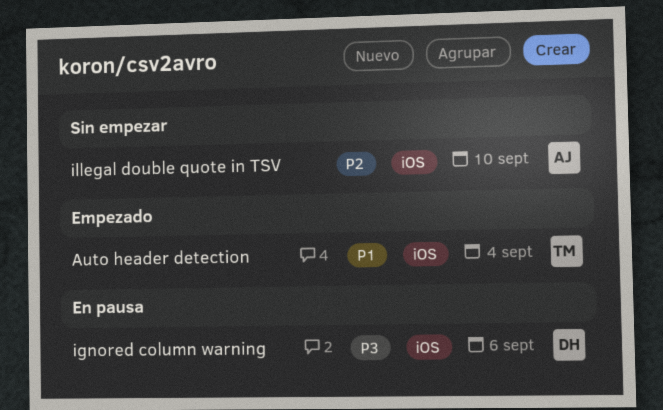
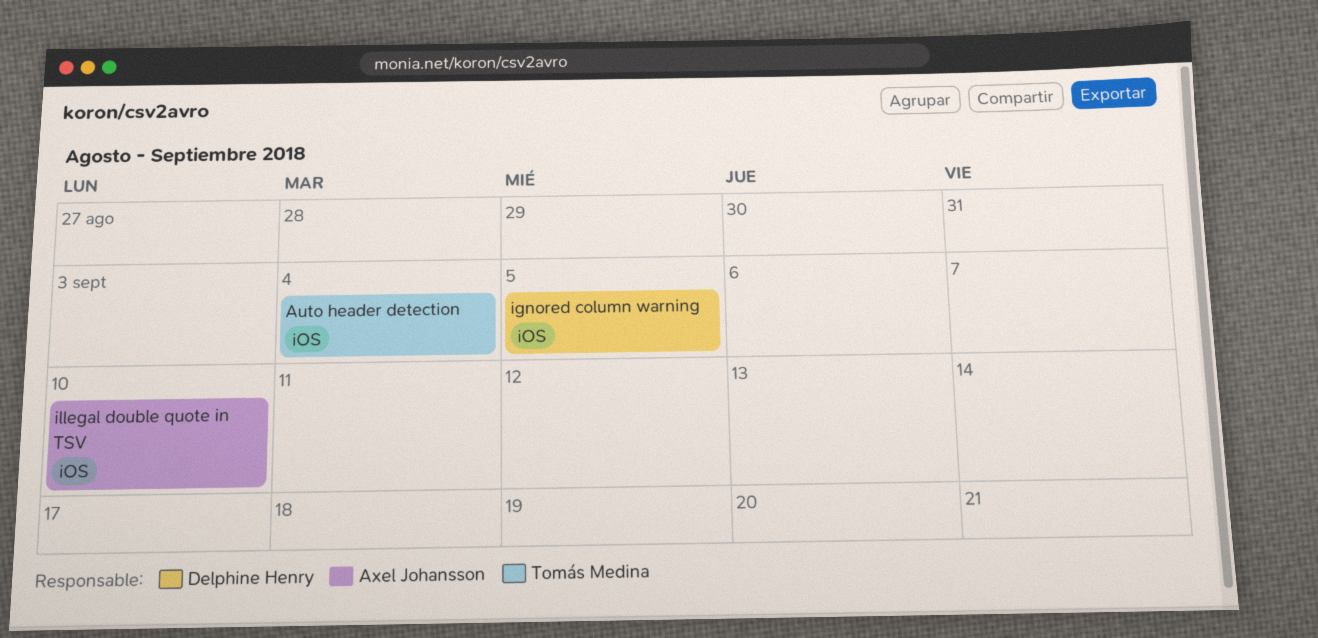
ignored column warning, due: Sep 6 -> Sep 5

